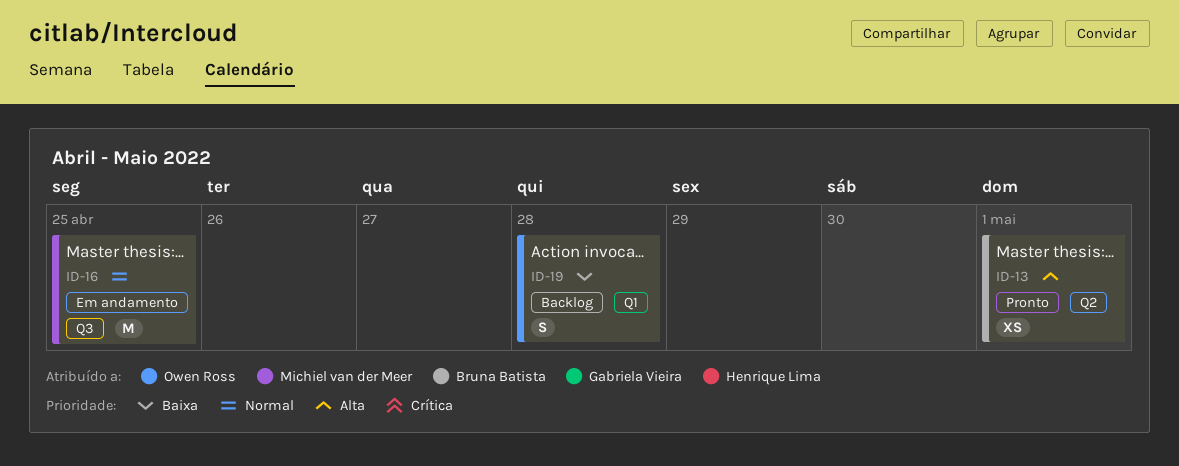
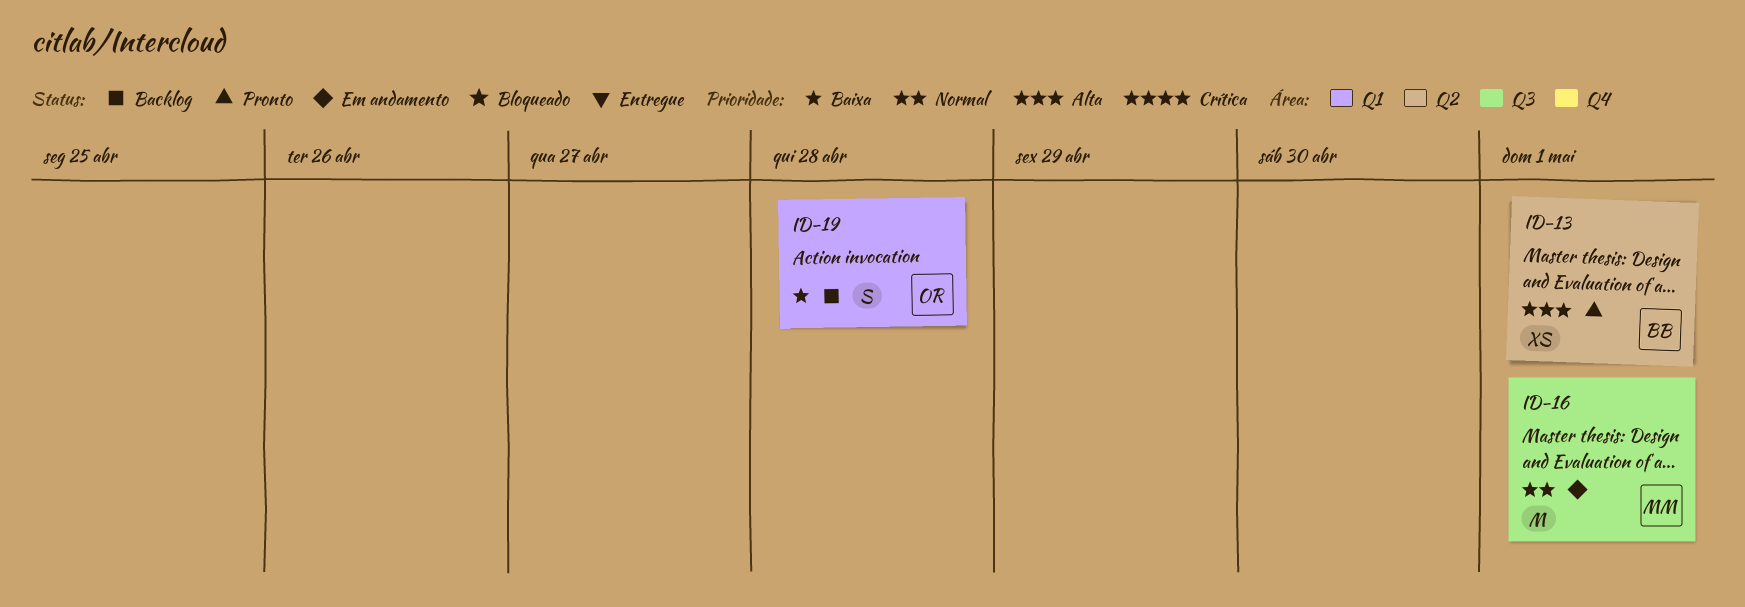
ID-16, due: Apr 25 -> May 1

